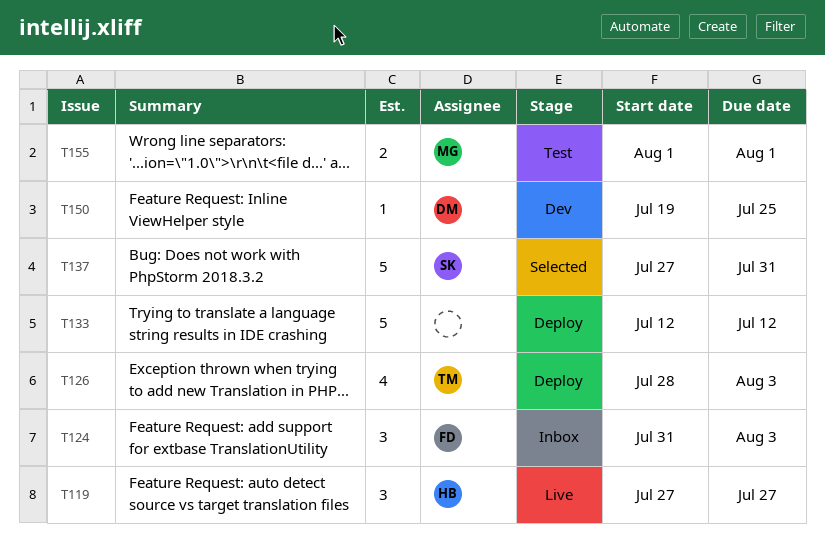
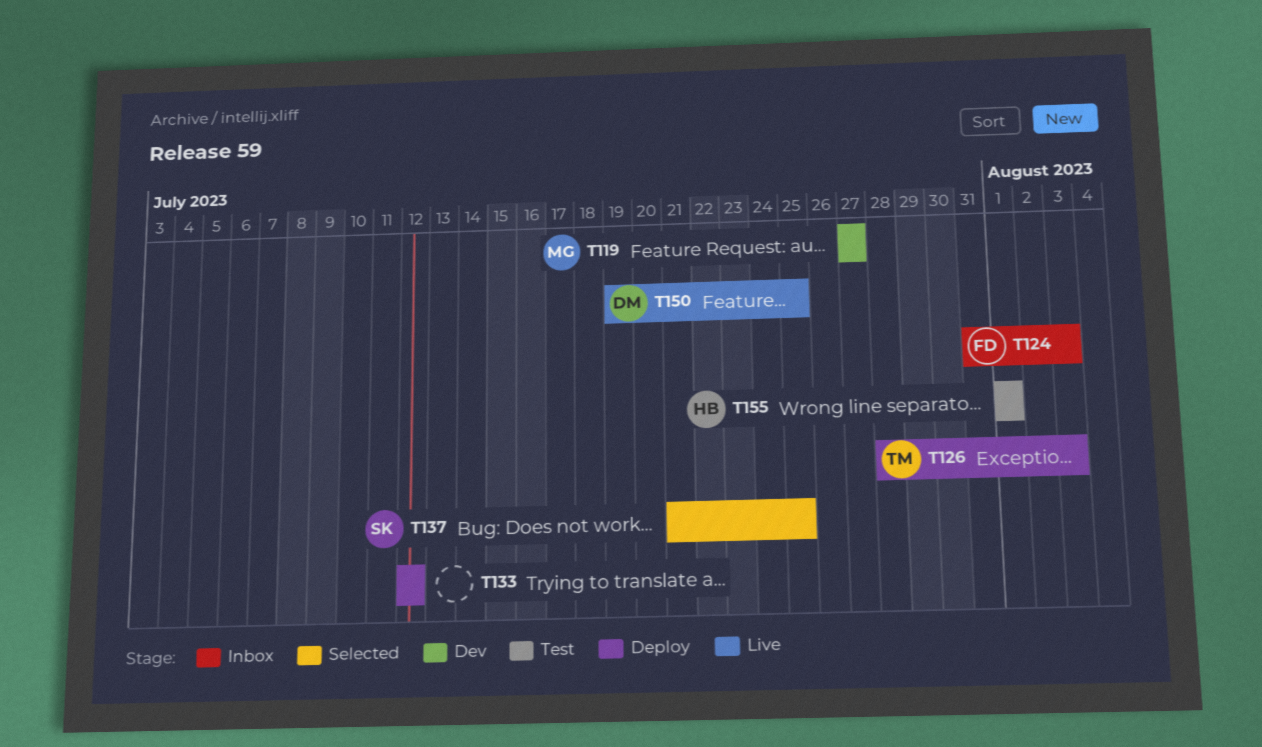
T119, status: Live -> Dev
T119, owner: HB -> MG
T137, start: Jul 27 -> Jul 21
T137, due: Jul 31 -> Jul 25
T150, status: Dev -> Live
T155, owner: MG -> HB

